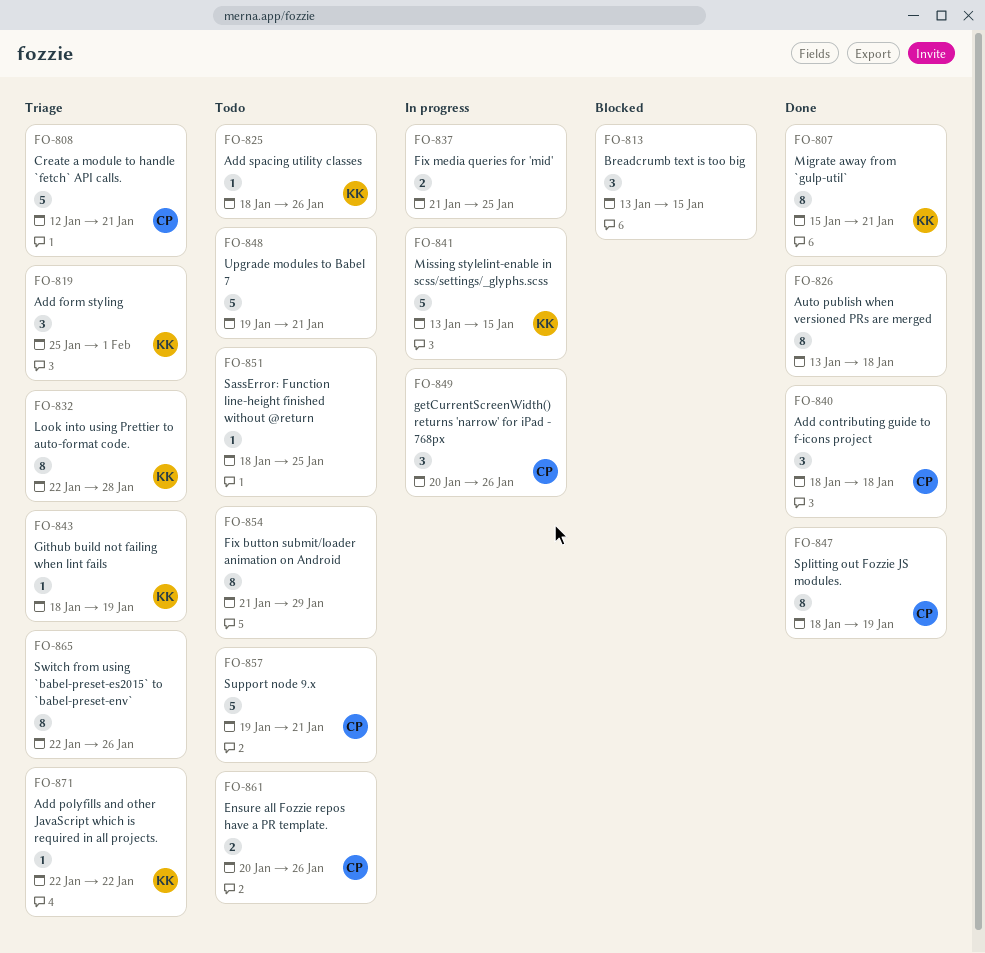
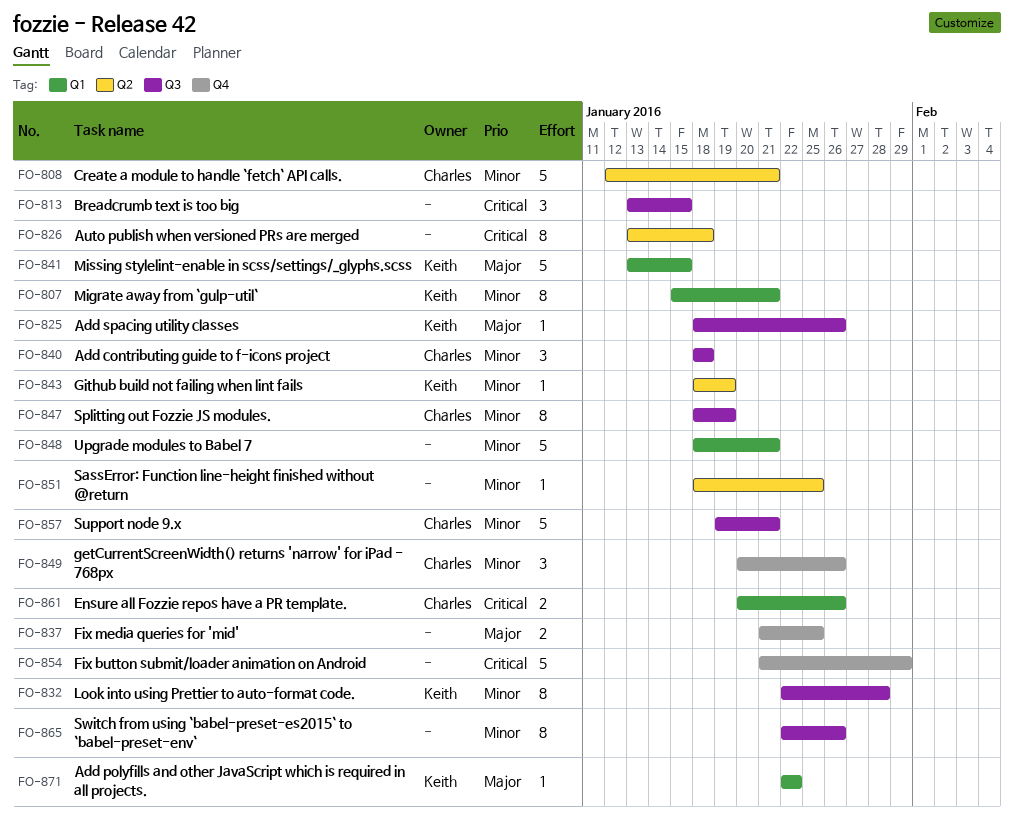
FO-819: present -> none
FO-848, start: Jan 19 -> Jan 18
FO-854, estimate: 8 -> 5

